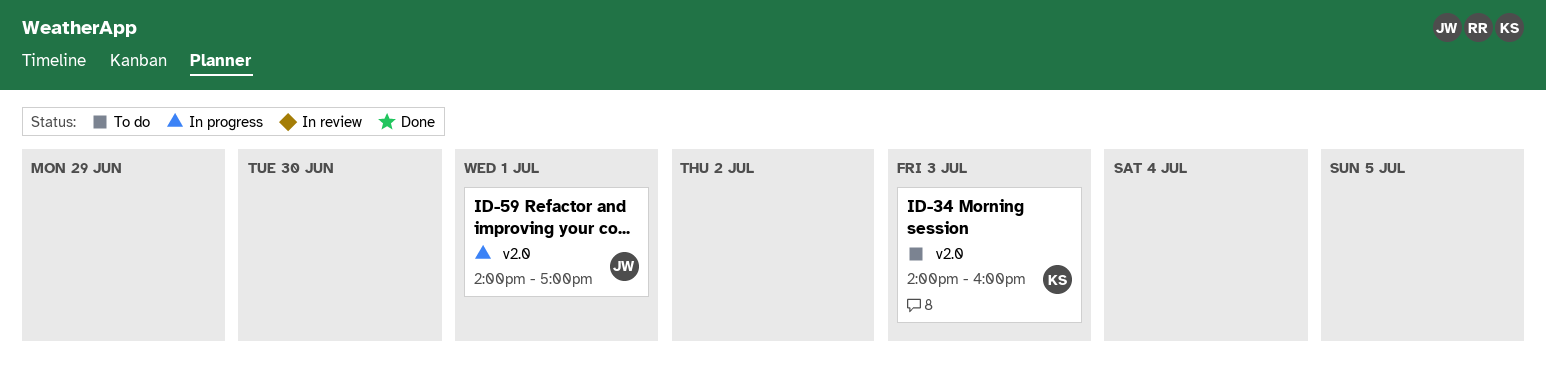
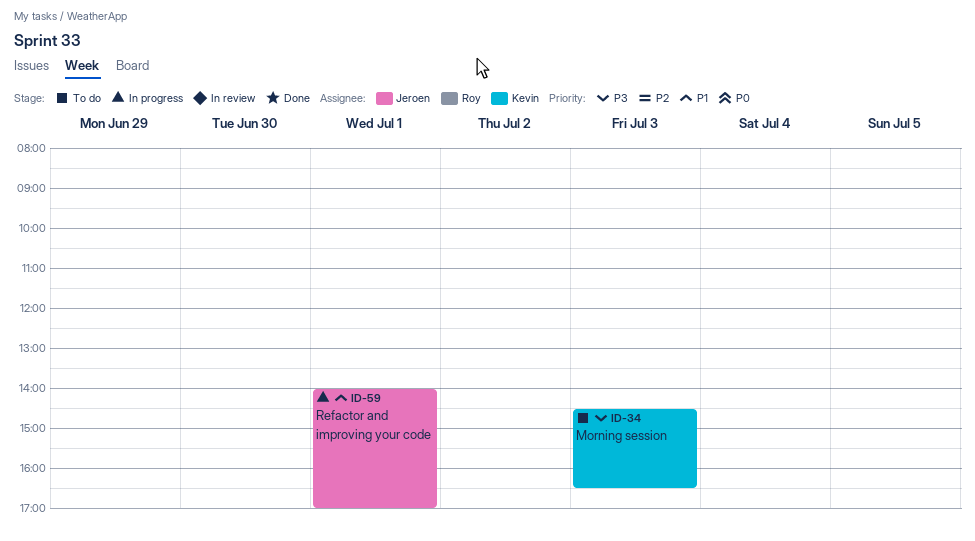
ID-34, begins: 14:00 -> 14:30
ID-34, ends: 16:00 -> 16:30

